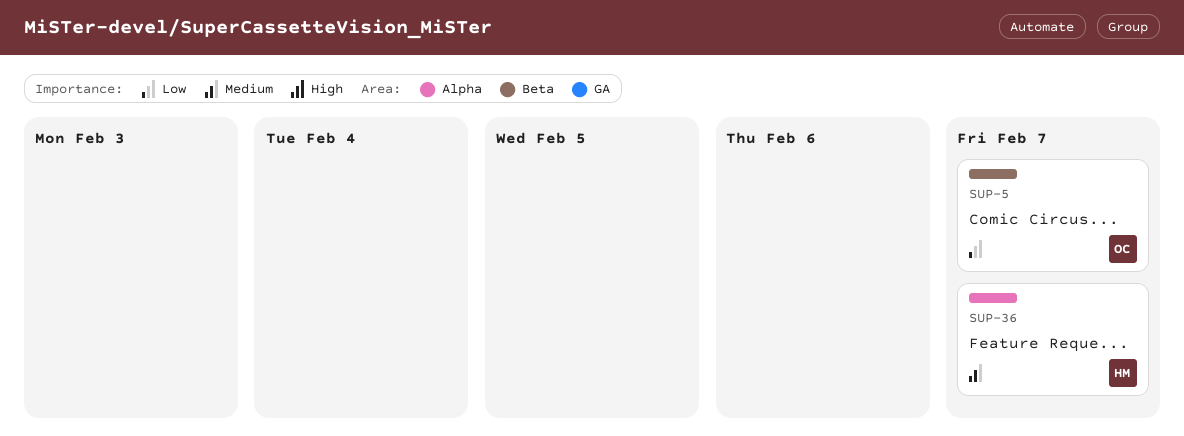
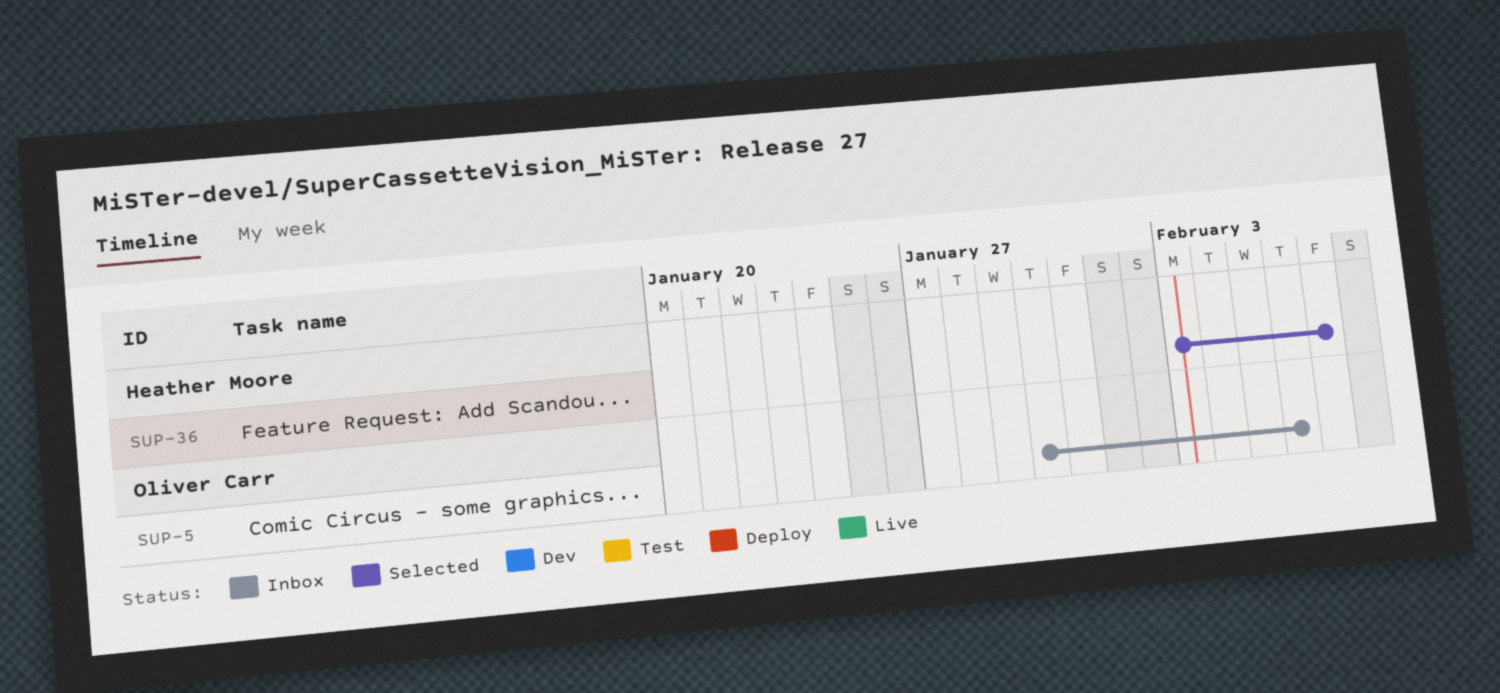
SUP-5, due: Feb 7 -> Feb 6

